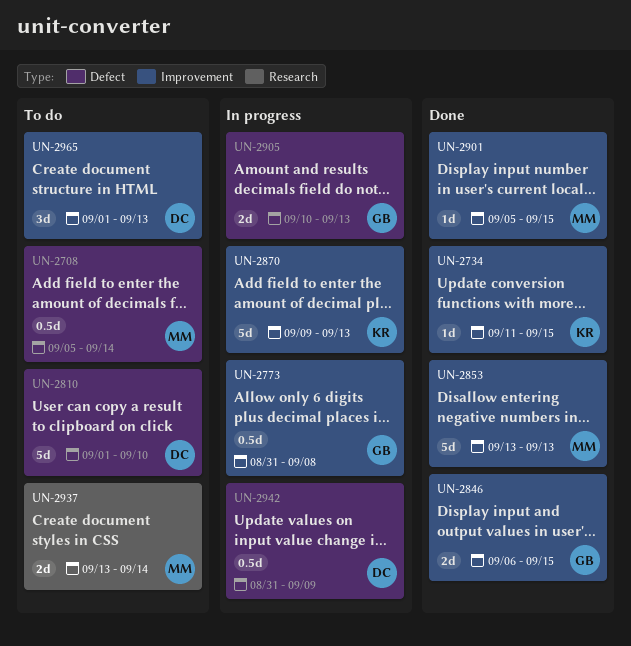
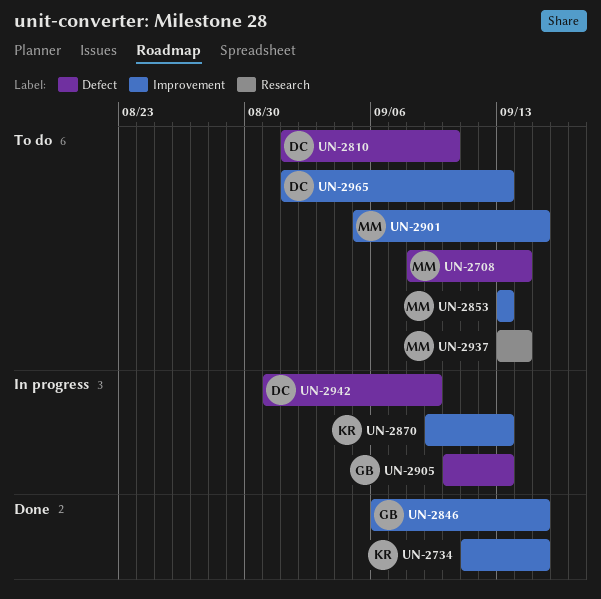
UN-2708, start: Sep 5 -> Sep 8
UN-2773: present -> none
UN-2853, status: Done -> To do
UN-2901, status: Done -> To do

